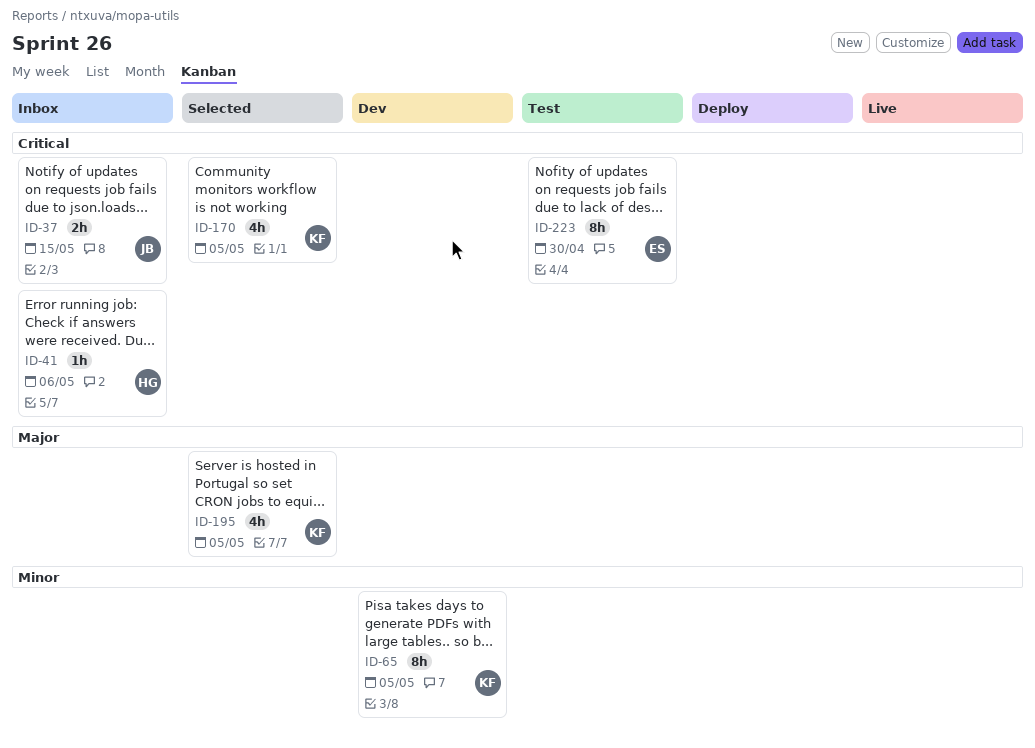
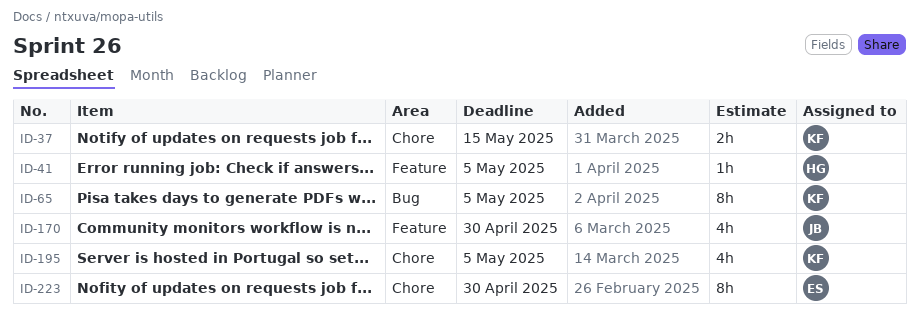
ID-37, owner: JB -> KF
ID-41, due: May 6 -> May 5
ID-170, owner: KF -> JB
ID-170, due: May 5 -> Apr 30

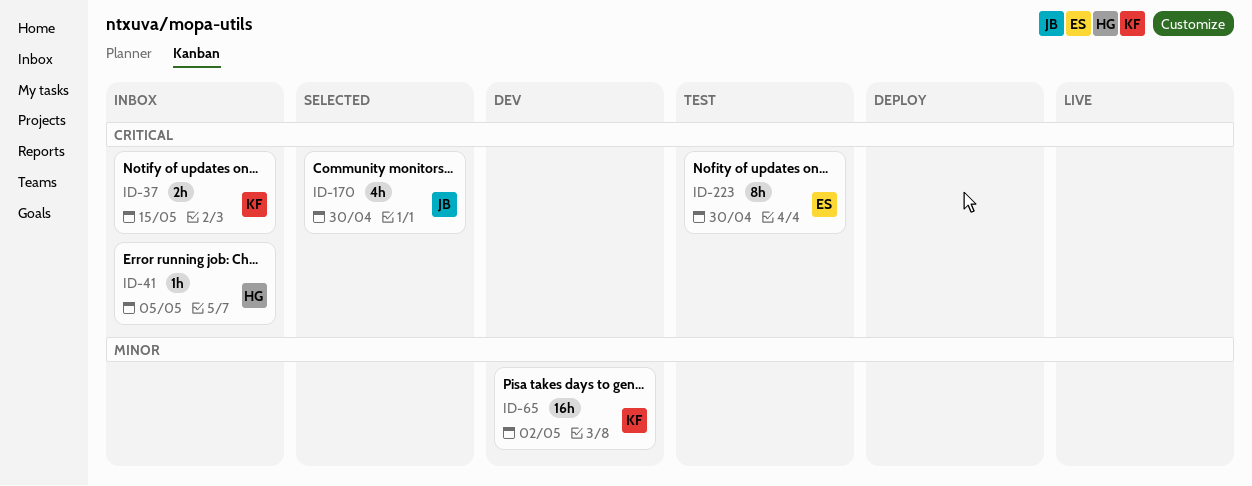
ID-65, estimate: 8h -> 16h
ID-65, due: May 5 -> May 2
ID-195: present -> none

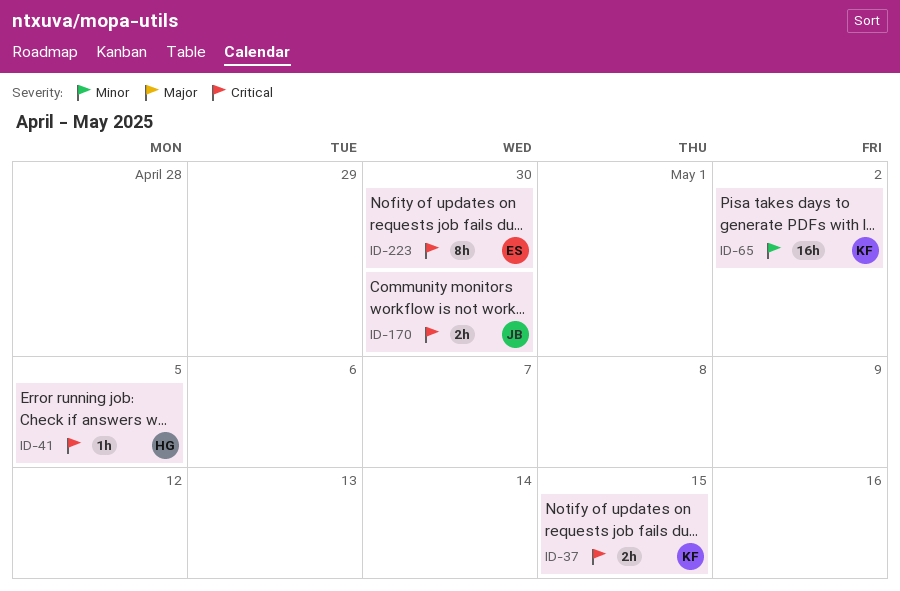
ID-170, estimate: 4h -> 2h

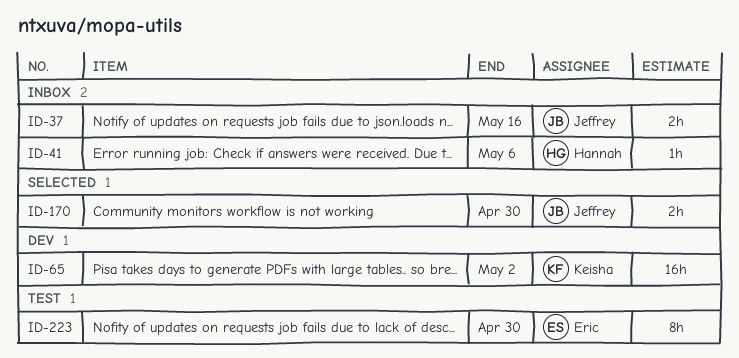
ID-37, owner: Keisha -> Jeffrey
ID-37, due: May 15 -> May 16
ID-41, due: May 5 -> May 6

